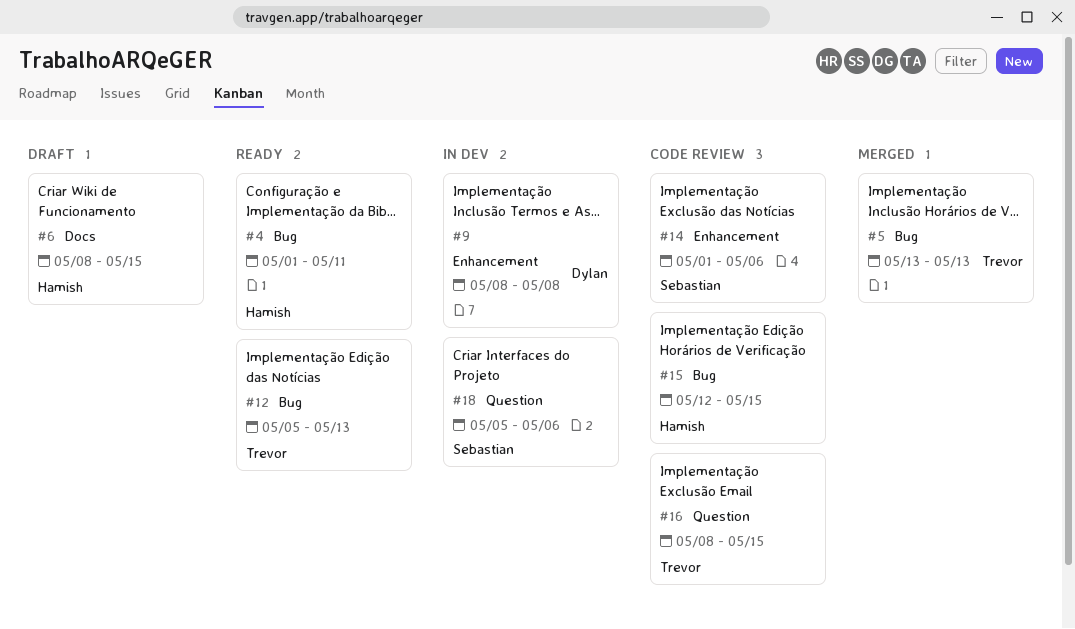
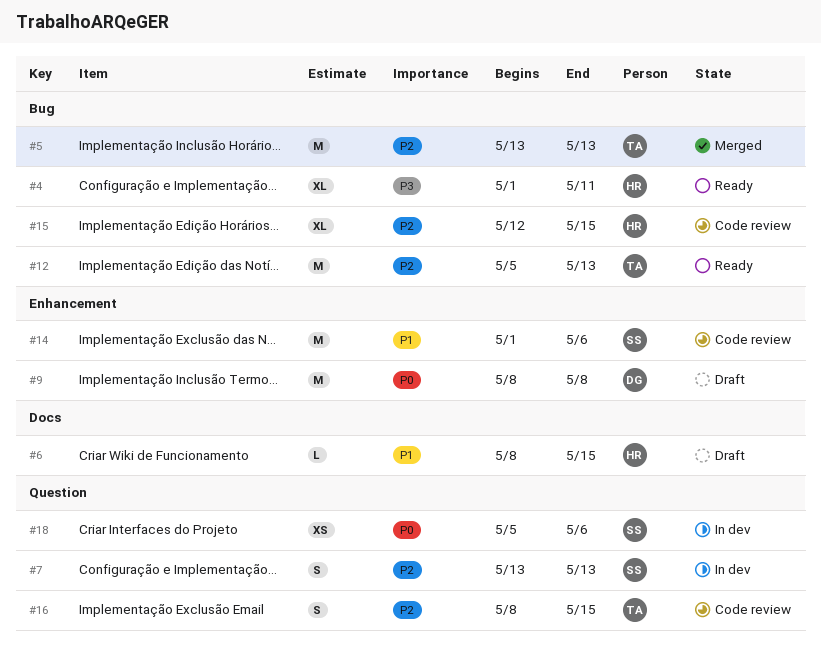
#7: none -> present
#9, status: In dev -> Draft

